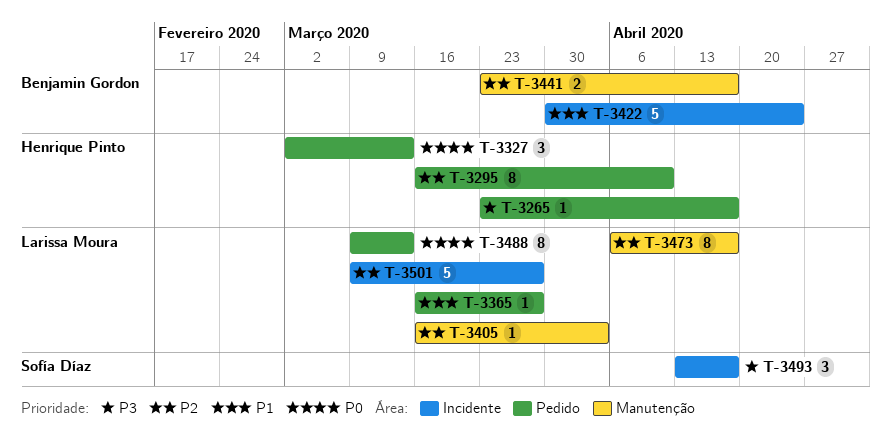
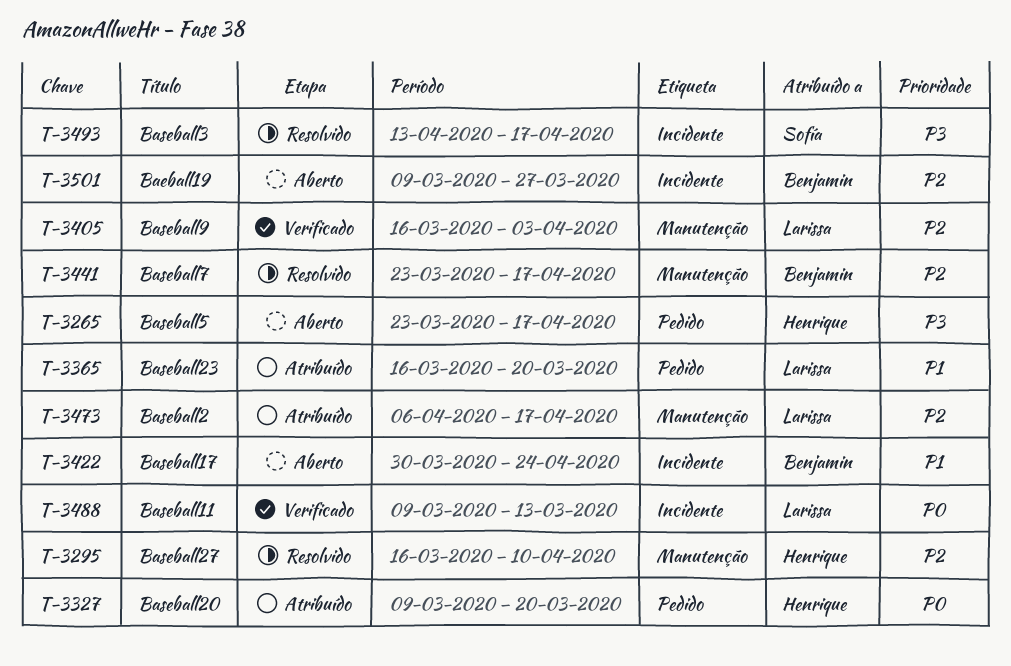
T-3295, label: Pedido -> Manutenção
T-3327, start: Mar 2 -> Mar 9
T-3327, due: Mar 13 -> Mar 20
T-3365, due: Mar 27 -> Mar 20
T-3488, label: Pedido -> Incidente
T-3501, owner: Larissa Moura -> Benjamin Gordon

